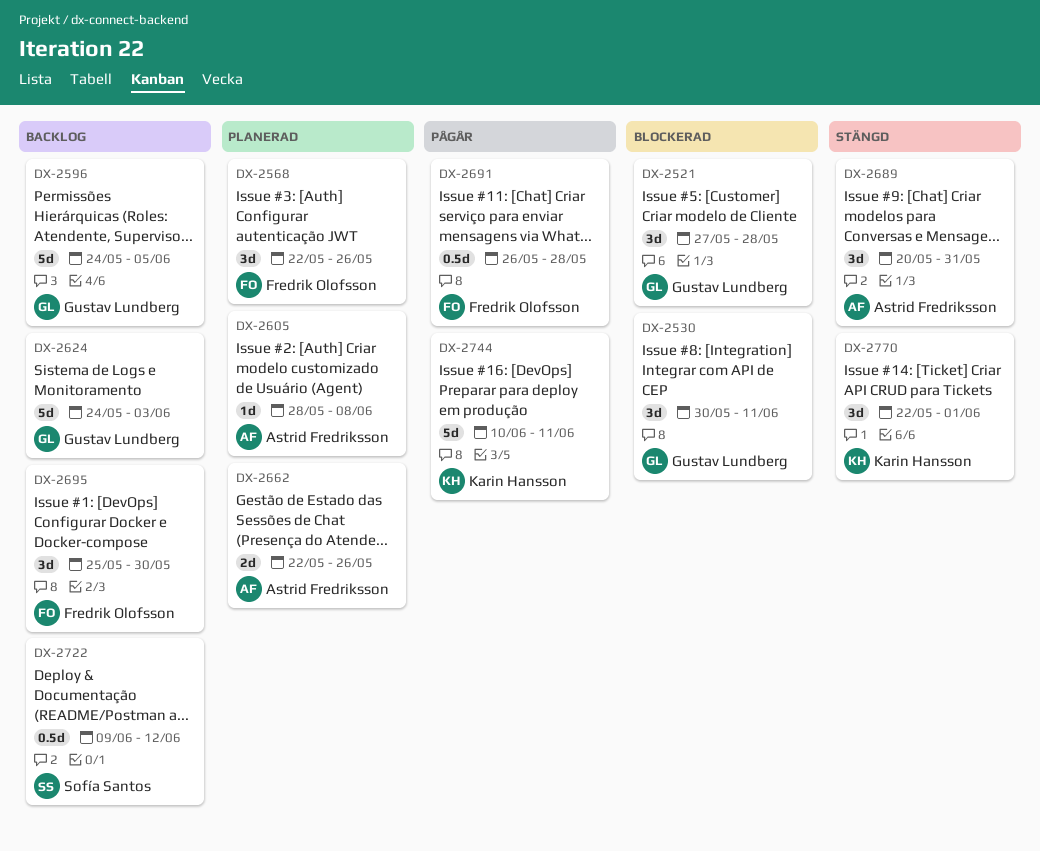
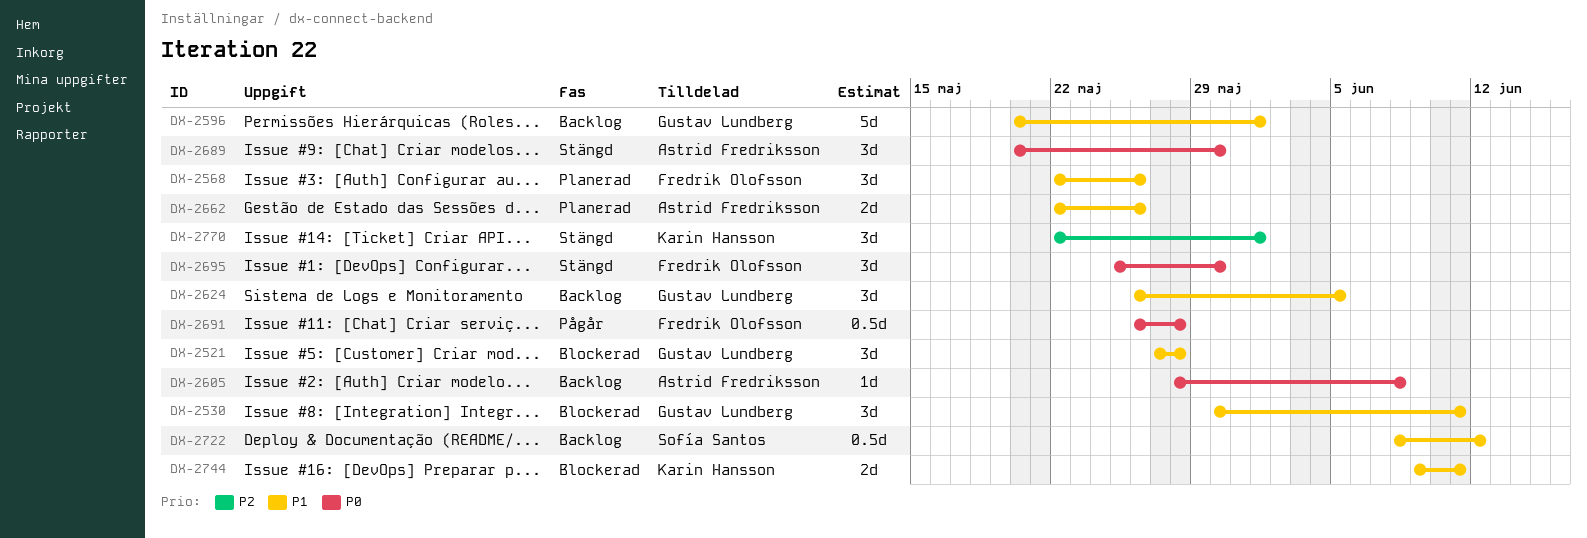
DX-2596, start: May 24 -> May 20
DX-2596, due: Jun 5 -> Jun 1
DX-2605, status: Planerad -> Backlog
DX-2624, estimate: 5d -> 3d
DX-2624, start: May 24 -> May 26
DX-2624, due: Jun 3 -> Jun 5
DX-2689, due: May 31 -> May 30
DX-2695, status: Backlog -> Stängd
DX-2722, start: Jun 9 -> Jun 8
DX-2744, status: Pågår -> Blockerad
DX-2744, estimate: 5d -> 2d
DX-2744, start: Jun 10 -> Jun 9

